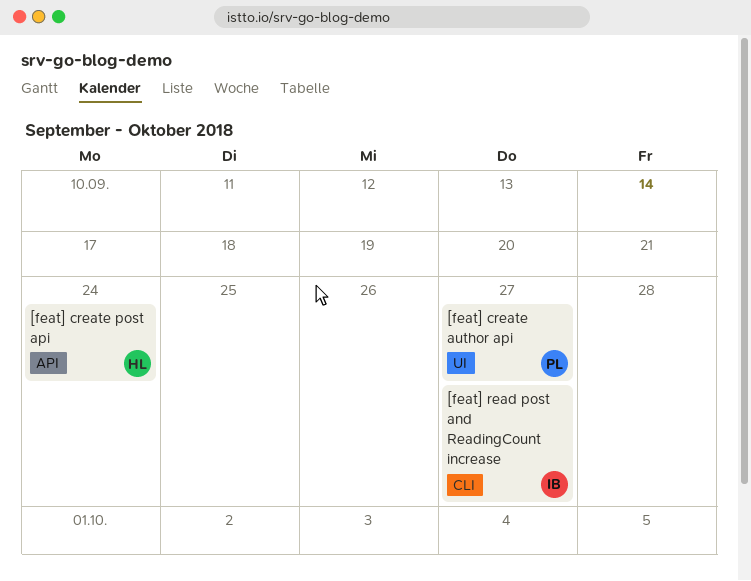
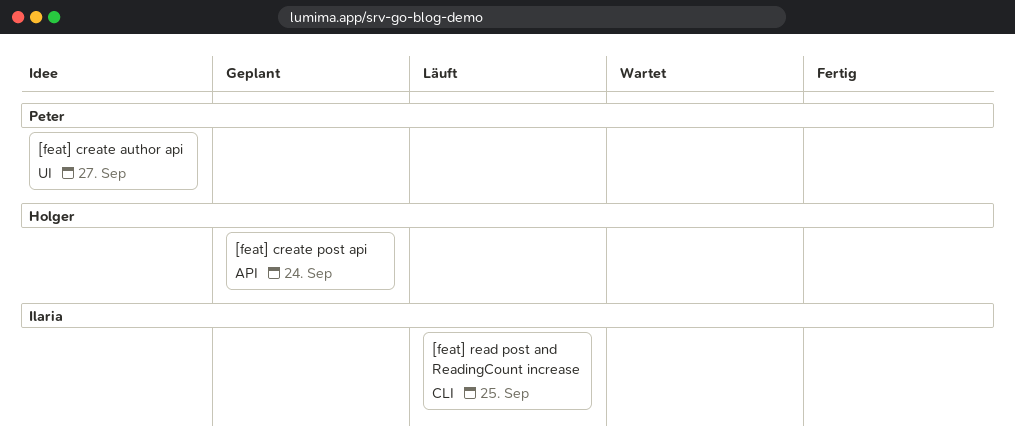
[feat] read post and ReadingCount increase, due: Sep 27 -> Sep 25

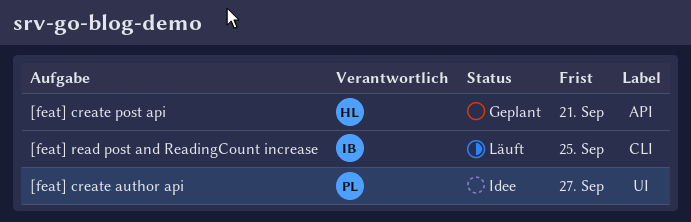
[feat] create post api, due: Sep 24 -> Sep 21

